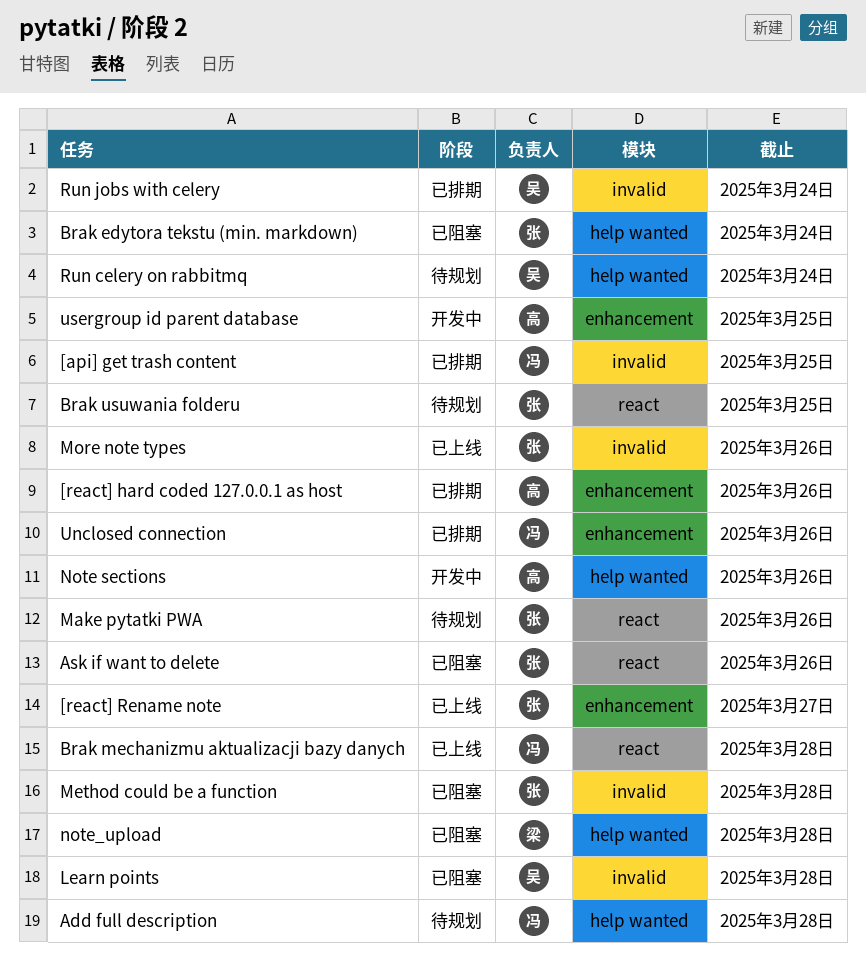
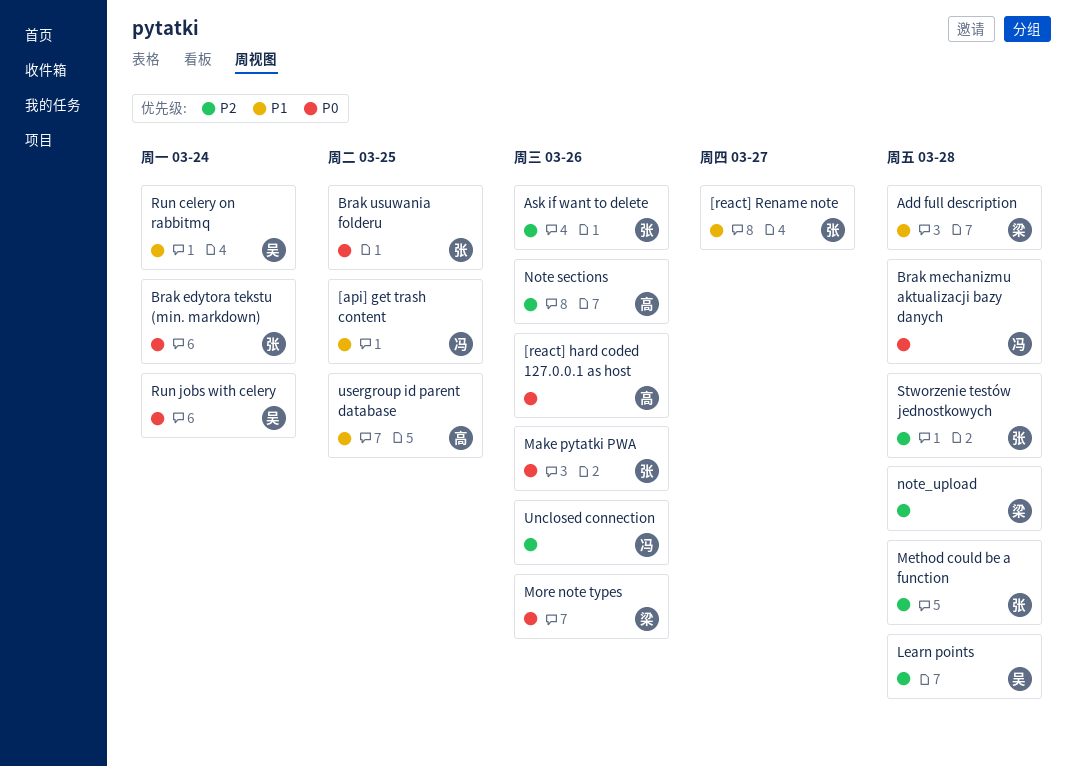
Add full description, owner: 冯 -> 梁
More note types, owner: 张 -> 梁
Stworzenie testów jednostkowych: none -> present

